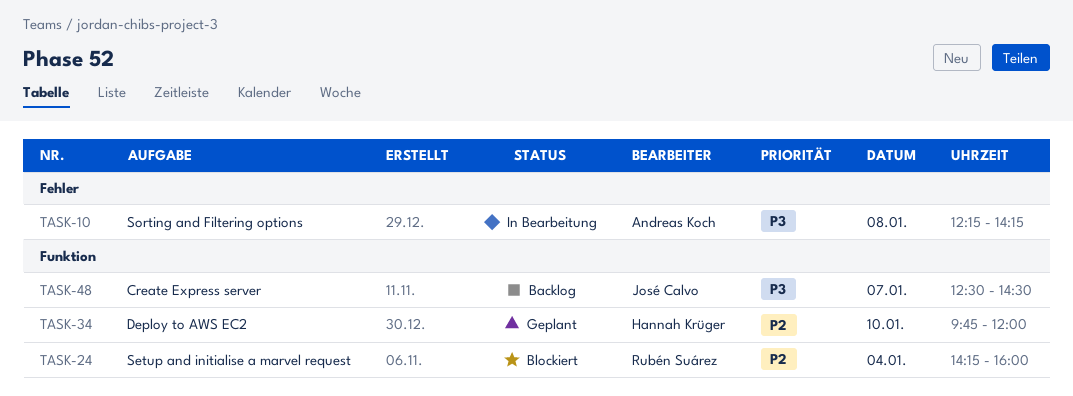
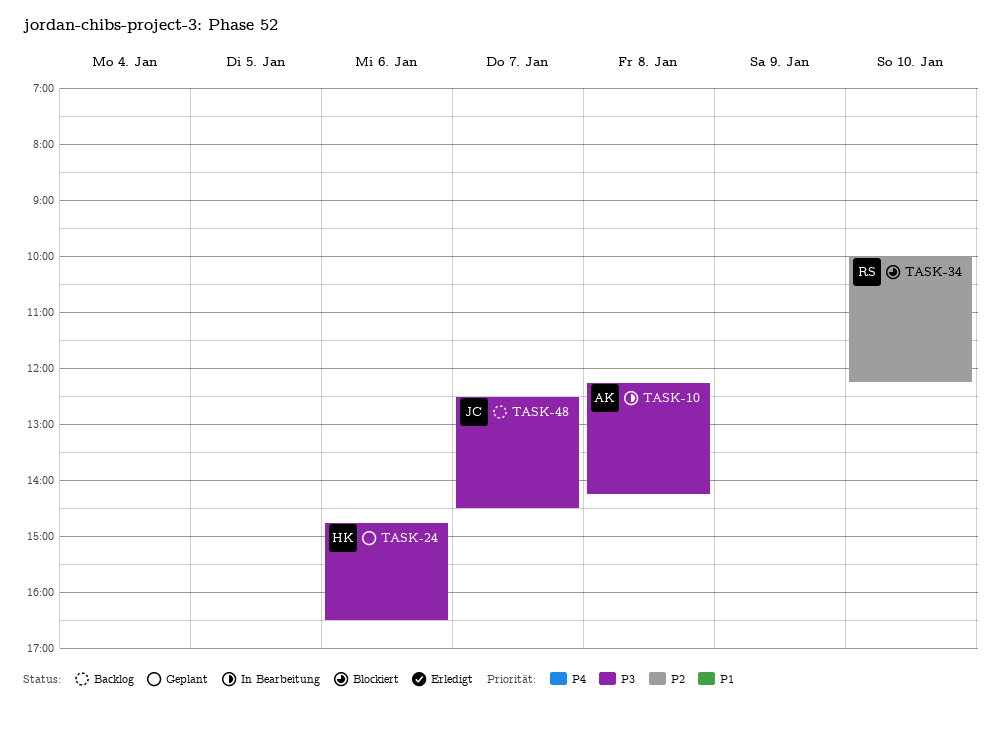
TASK-24, status: Blockiert -> Geplant
TASK-24, owner: Rubén Suárez -> Hannah Krüger
TASK-24, priority: P2 -> P3
TASK-24, day: Jan 4 -> Jan 6
TASK-24, begins: 14:15 -> 14:45
TASK-24, ends: 16:00 -> 16:30
TASK-34, status: Geplant -> Blockiert
TASK-34, owner: Hannah Krüger -> Rubén Suárez
TASK-34, begins: 09:45 -> 10:00
TASK-34, ends: 12:00 -> 12:15

